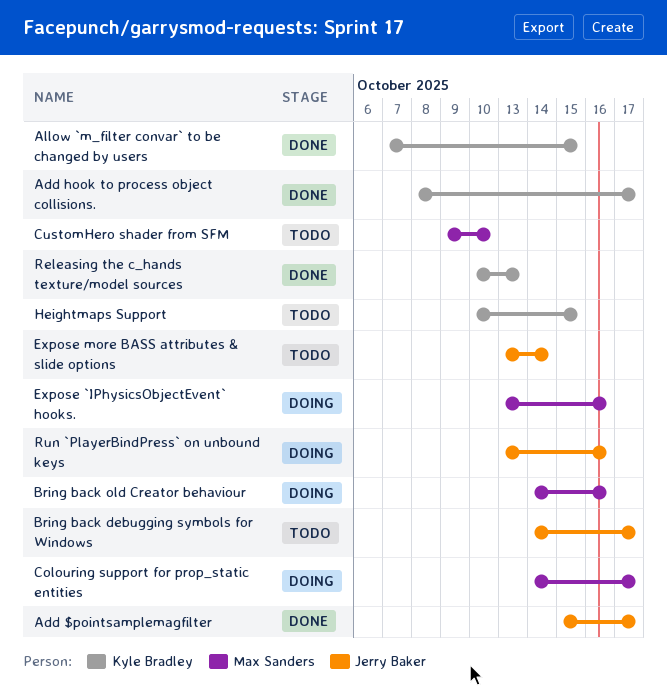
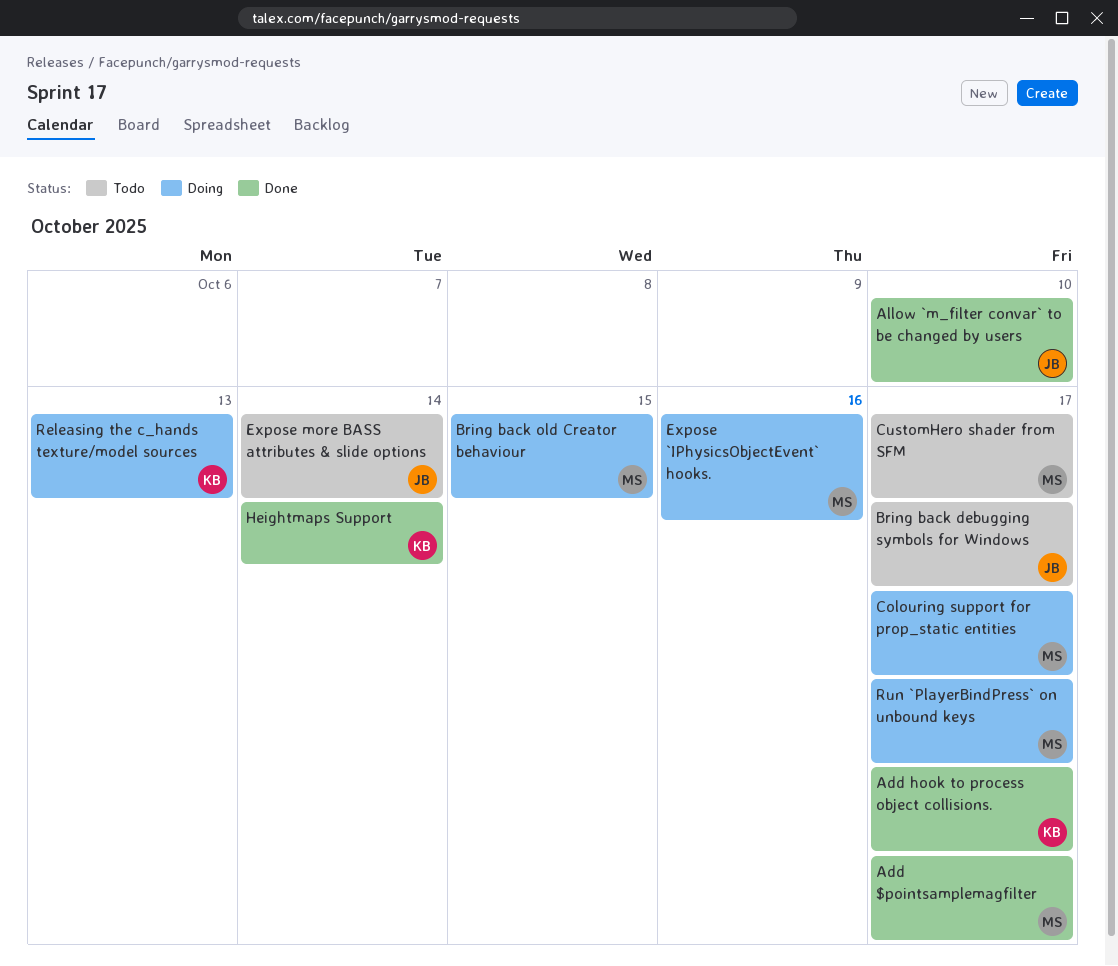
Add $pointsamplemagfilter, owner: Jerry Baker -> Max Sanders
Allow `m_filter convar` to be changed by users, owner: Kyle Bradley -> Jerry Baker
Allow `m_filter convar` to be changed by users, due: Oct 15 -> Oct 10
Bring back old Creator behaviour, due: Oct 16 -> Oct 15
CustomHero shader from SFM, due: Oct 10 -> Oct 17
Heightmaps Support, status: Todo -> Done
Heightmaps Support, due: Oct 15 -> Oct 14
Releasing the c_hands texture/model sources, status: Done -> Doing
Run `PlayerBindPress` on unbound keys, owner: Jerry Baker -> Max Sanders
Run `PlayerBindPress` on unbound keys, due: Oct 16 -> Oct 17

